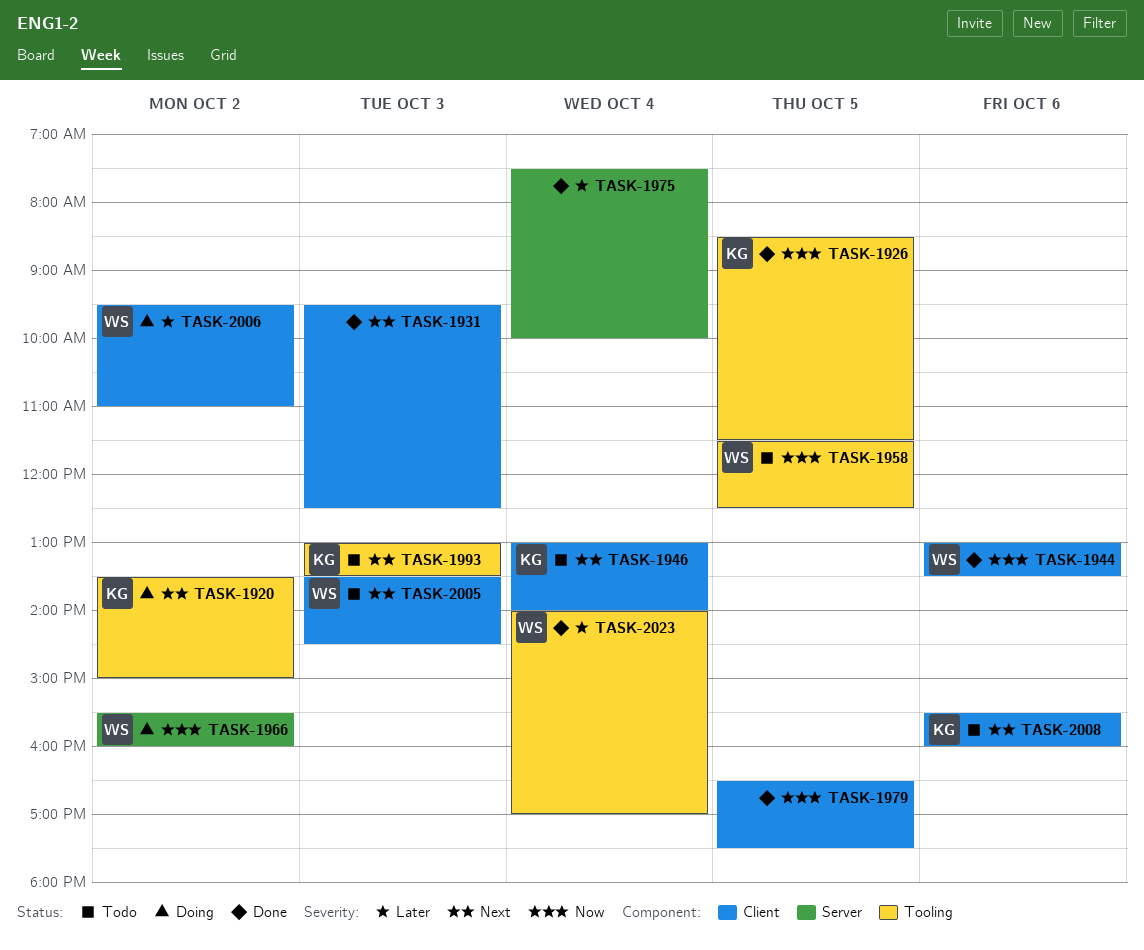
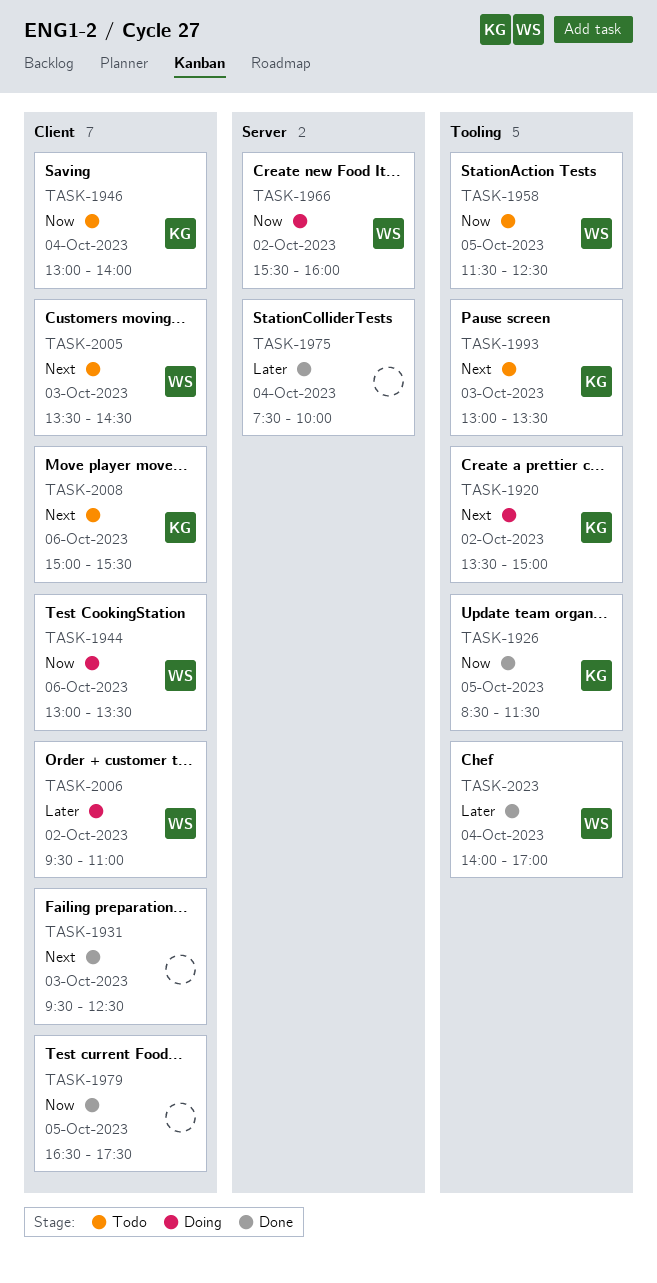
TASK-1944, status: Done -> Doing
TASK-1946, priority: Next -> Now
TASK-2008, begins: 15:30 -> 15:00
TASK-2008, ends: 16:00 -> 15:30

